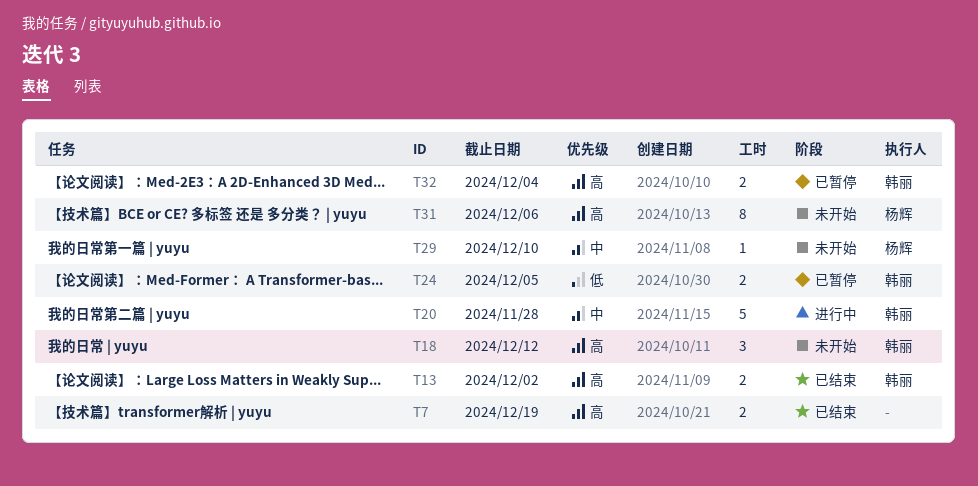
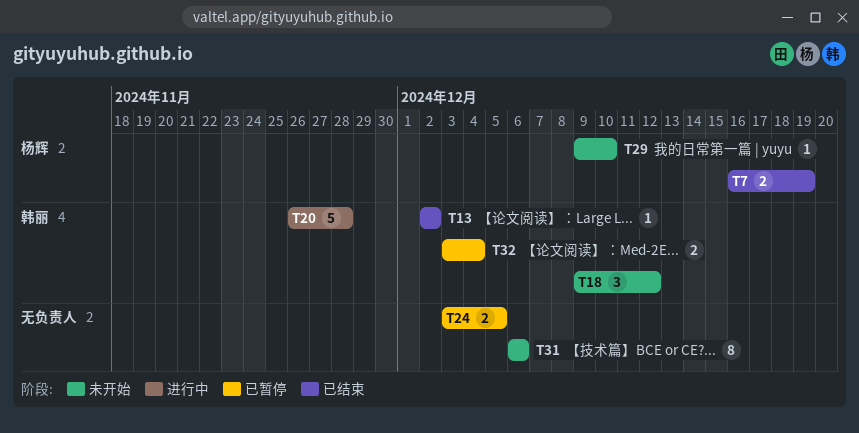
T7, owner: none -> 杨辉
T13, estimate: 2 -> 1
T24, owner: 韩丽 -> none
T31, owner: 杨辉 -> none

